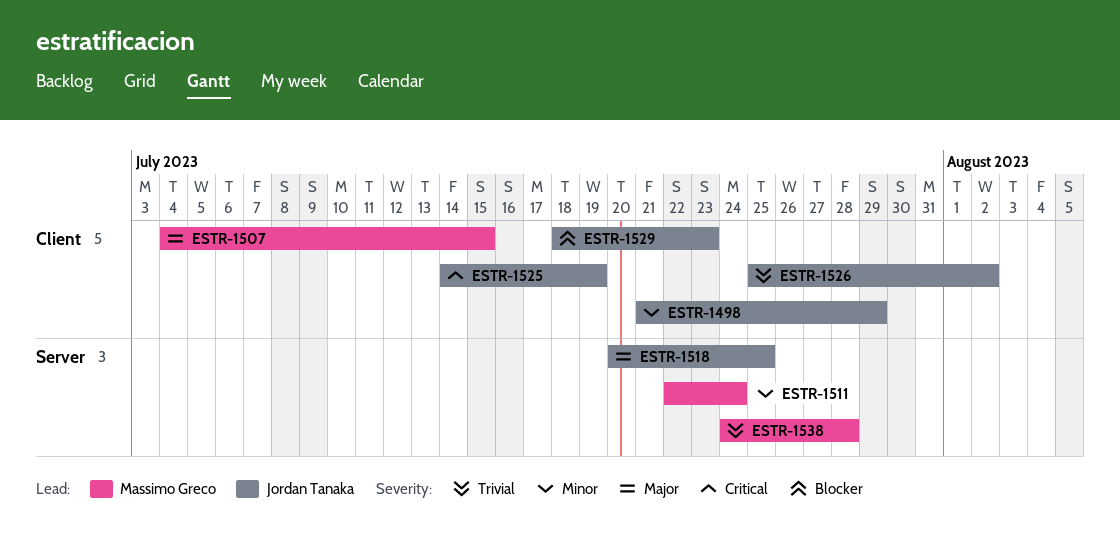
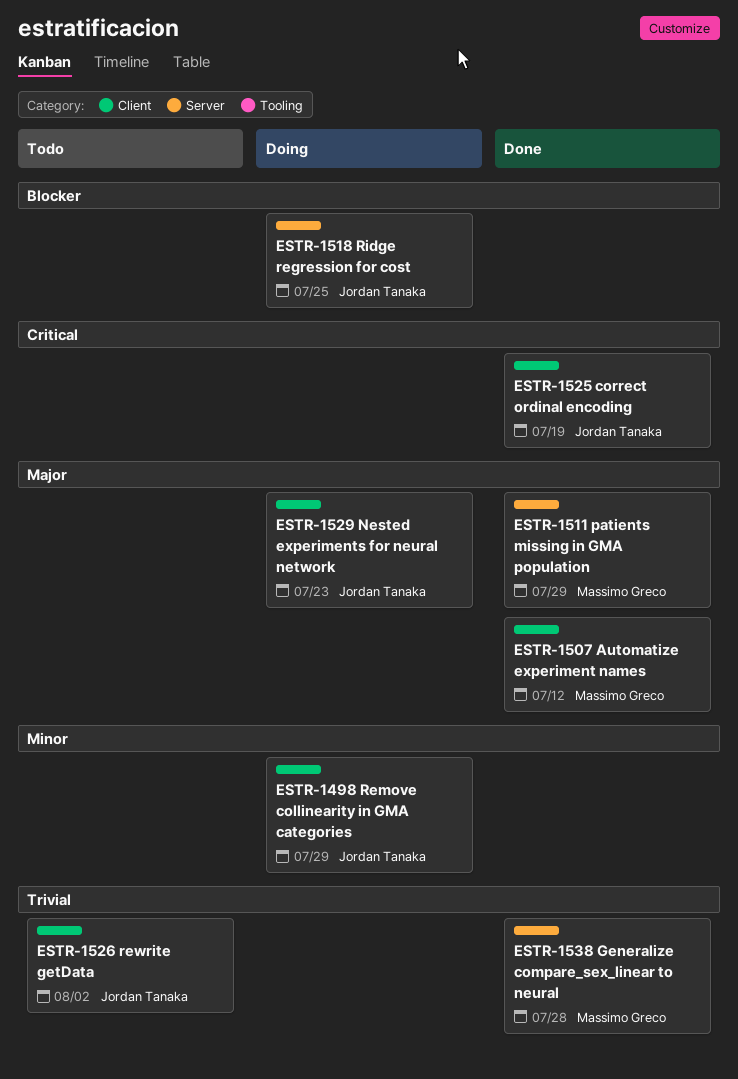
ESTR-1507, due: Jul 15 -> Jul 12
ESTR-1511, priority: Minor -> Major
ESTR-1511, due: Jul 24 -> Jul 29
ESTR-1518, priority: Major -> Blocker
ESTR-1529, priority: Blocker -> Major

